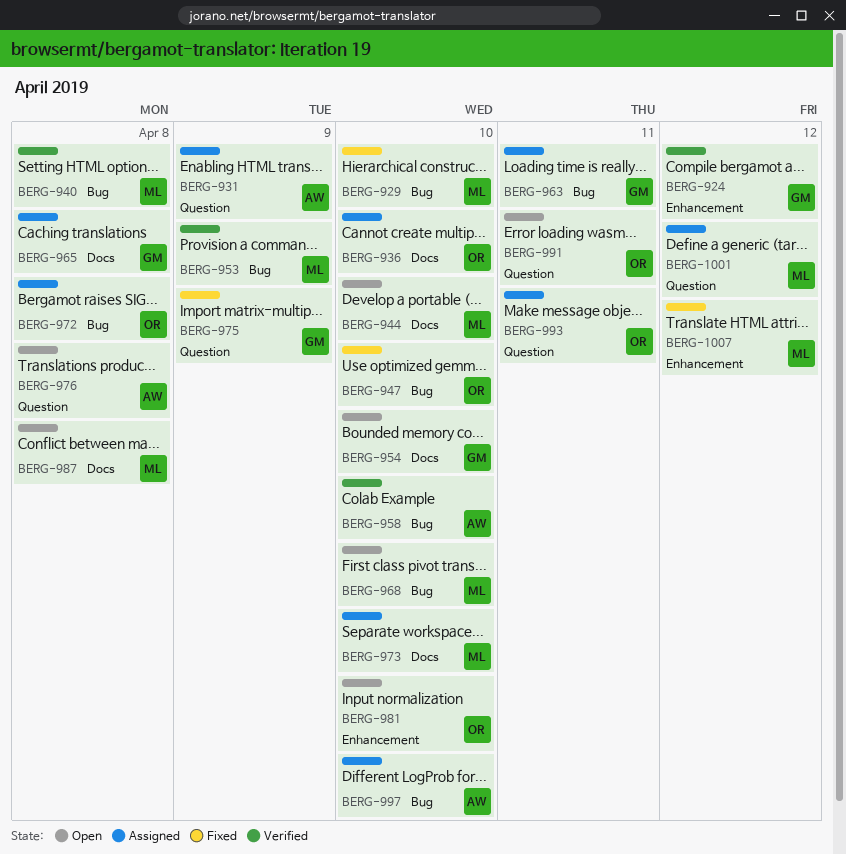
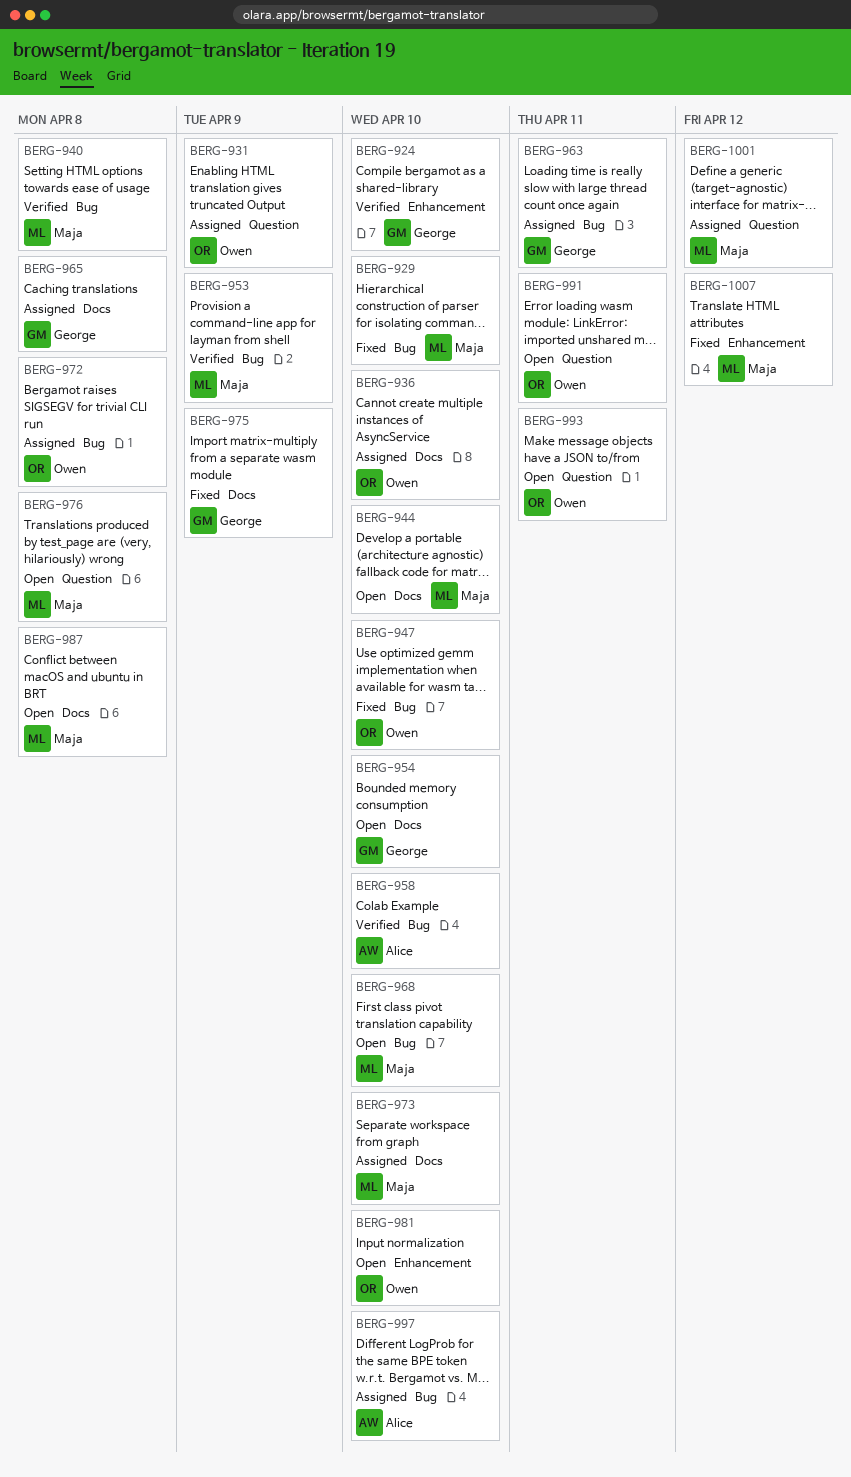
BERG-924, due: Apr 12 -> Apr 10
BERG-931, owner: Alice -> Owen
BERG-975, label: Question -> Docs
BERG-976, owner: Alice -> Maja
BERG-993, status: Assigned -> Open

